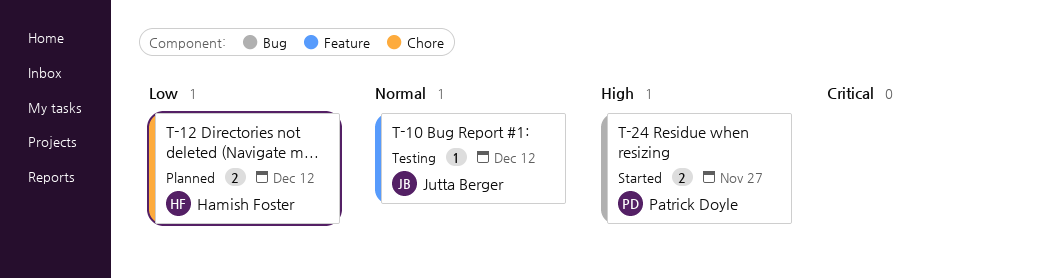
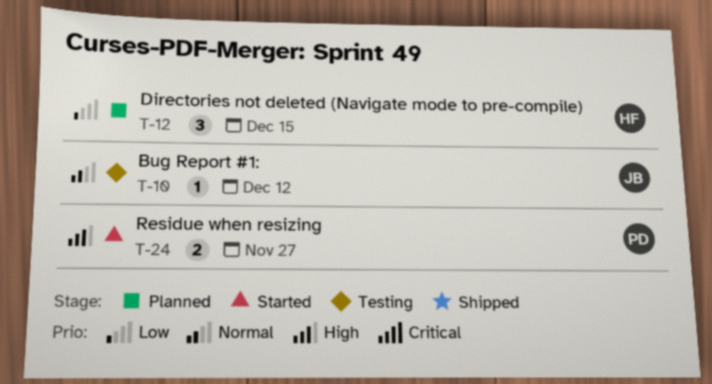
T-12, estimate: 2 -> 3
T-12, due: Dec 12 -> Dec 15

